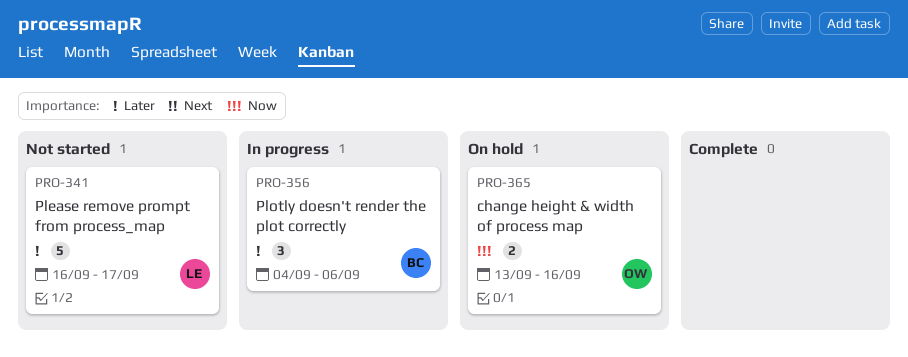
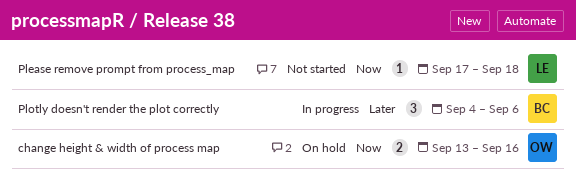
Please remove prompt from process_map, priority: Later -> Now
Please remove prompt from process_map, estimate: 5 -> 1
Please remove prompt from process_map, start: Sep 16 -> Sep 17
Please remove prompt from process_map, due: Sep 17 -> Sep 18

